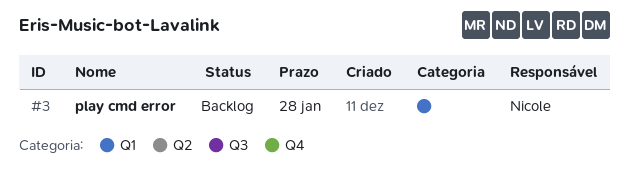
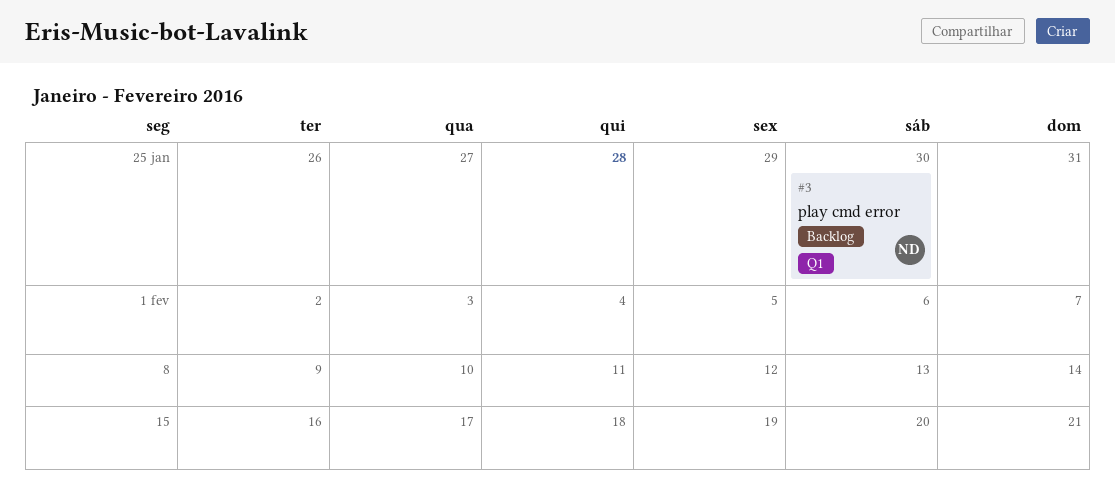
#3, due: Jan 28 -> Jan 30

